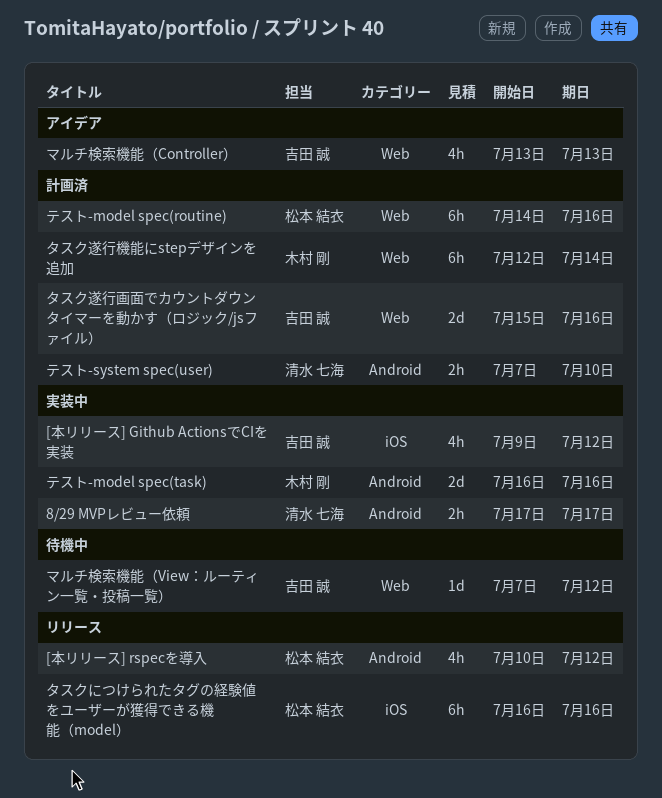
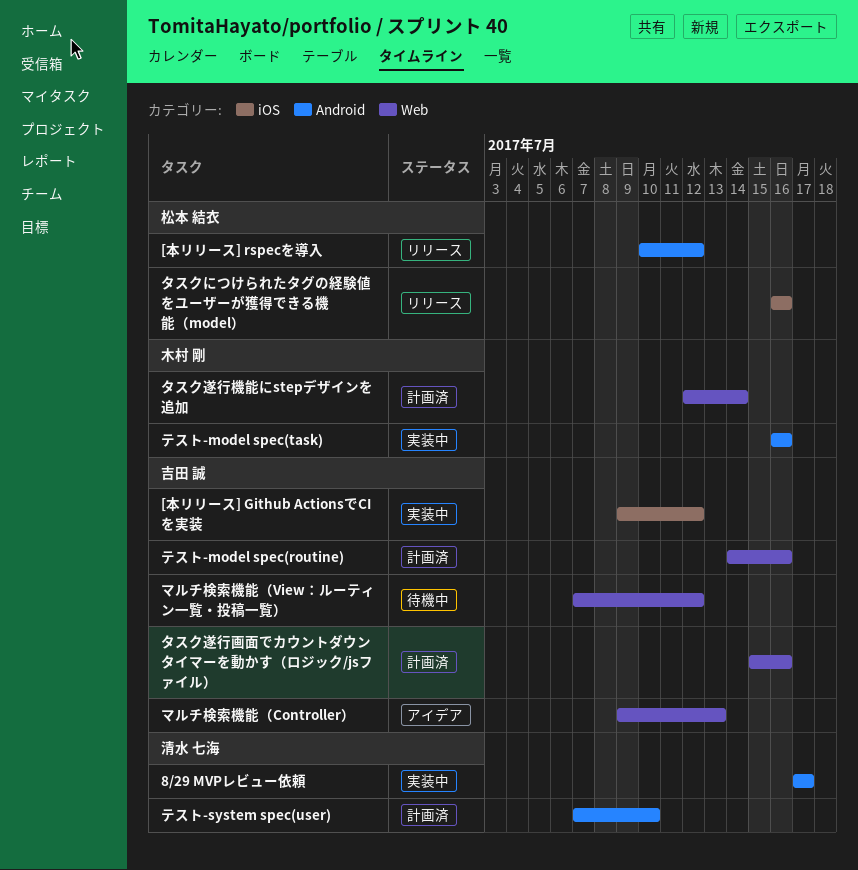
テスト-model spec(routine), owner: 松本 結衣 -> 吉田 誠
マルチ検索機能（Controller）, start: Jul 13 -> Jul 9

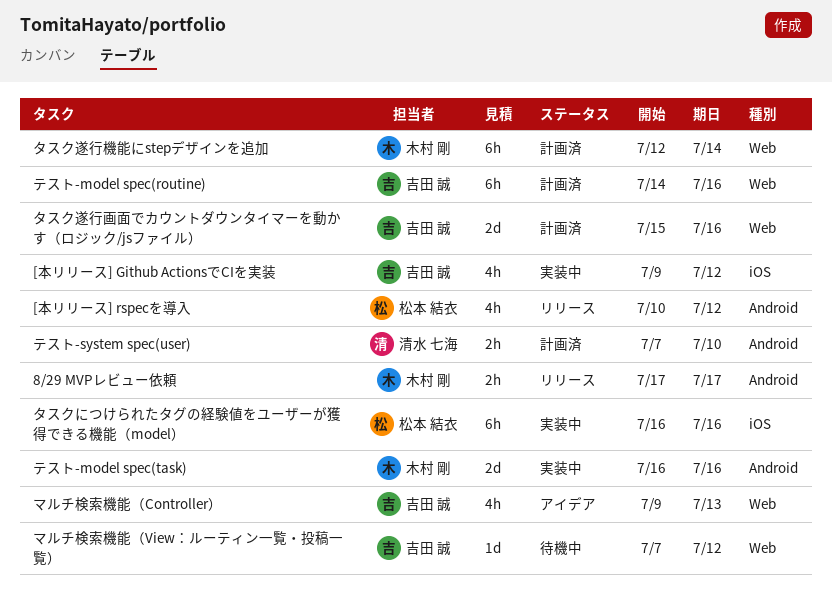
8/29 MVPレビュー依頼, status: 実装中 -> リリース
8/29 MVPレビュー依頼, owner: 清水 七海 -> 木村 剛
タスクにつけられたタグの経験値をユーザーが獲得できる機能（model）, status: リリース -> 実装中

